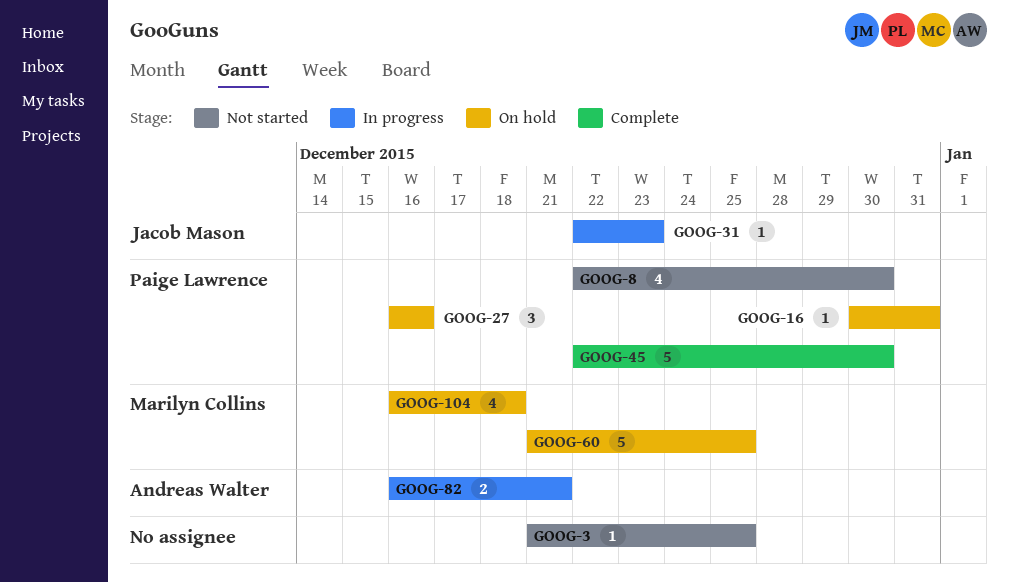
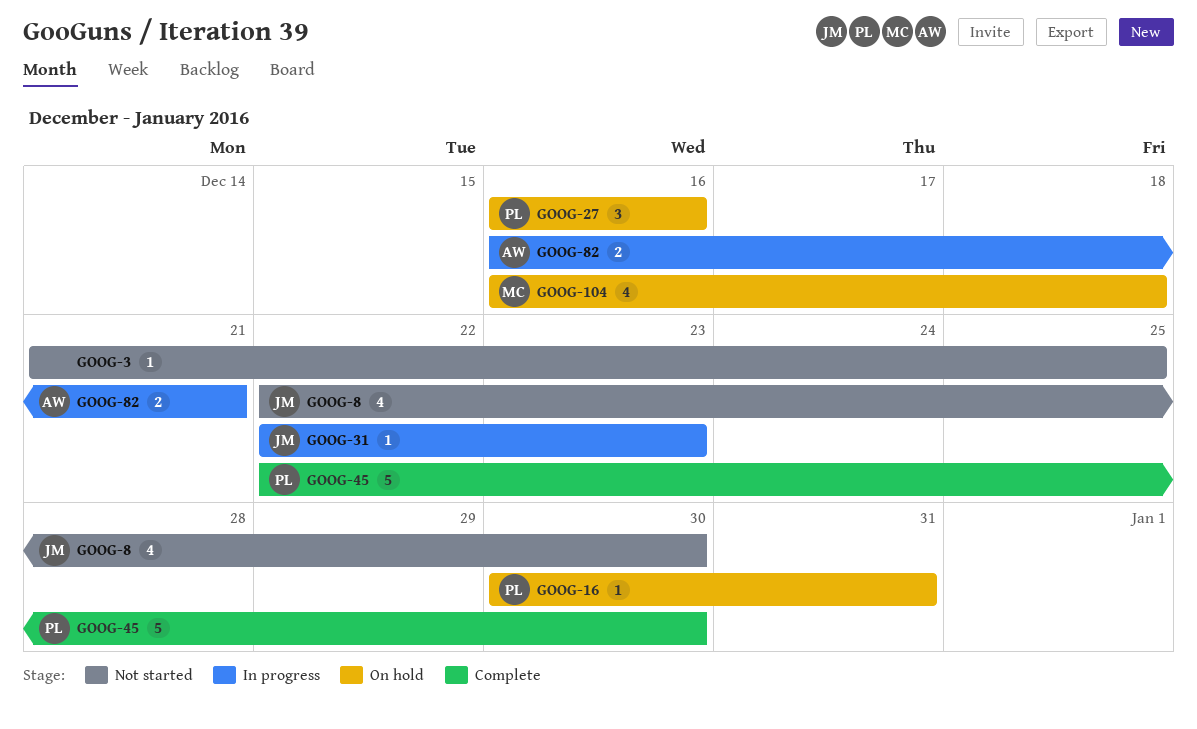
GOOG-8, owner: Paige Lawrence -> Jacob Mason
GOOG-60: present -> none

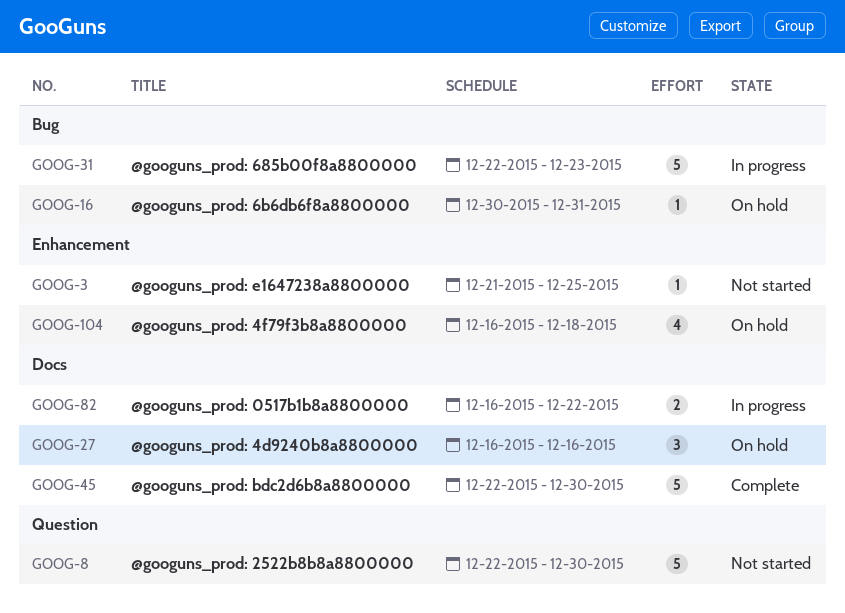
GOOG-8, estimate: 4 -> 5
GOOG-31, estimate: 1 -> 5
GOOG-82, due: Dec 21 -> Dec 22

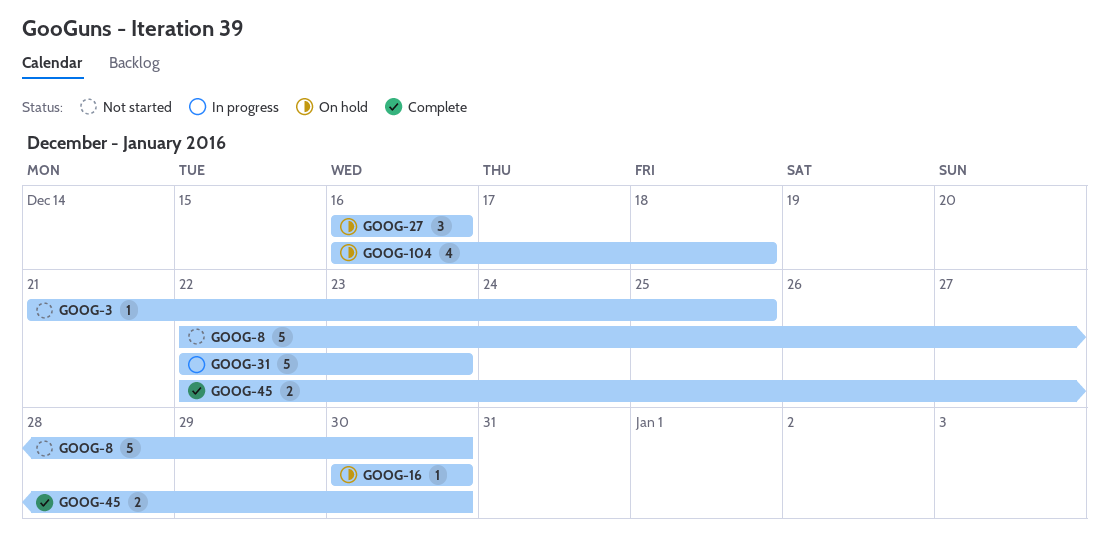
GOOG-16, due: Dec 31 -> Dec 30
GOOG-45, estimate: 5 -> 2
GOOG-82: present -> none

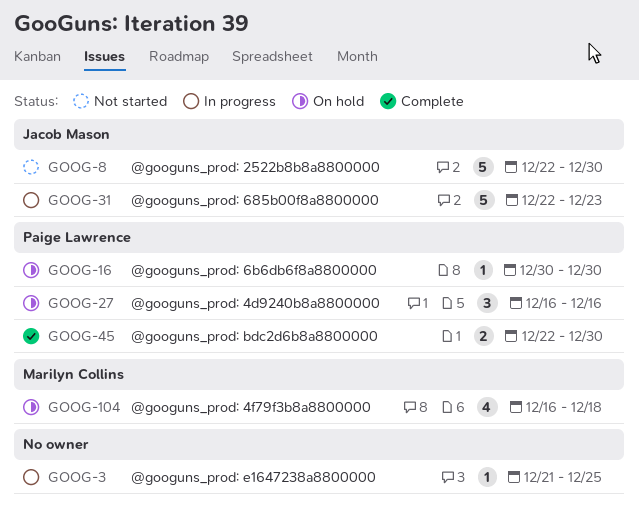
GOOG-3, status: Not started -> In progress

